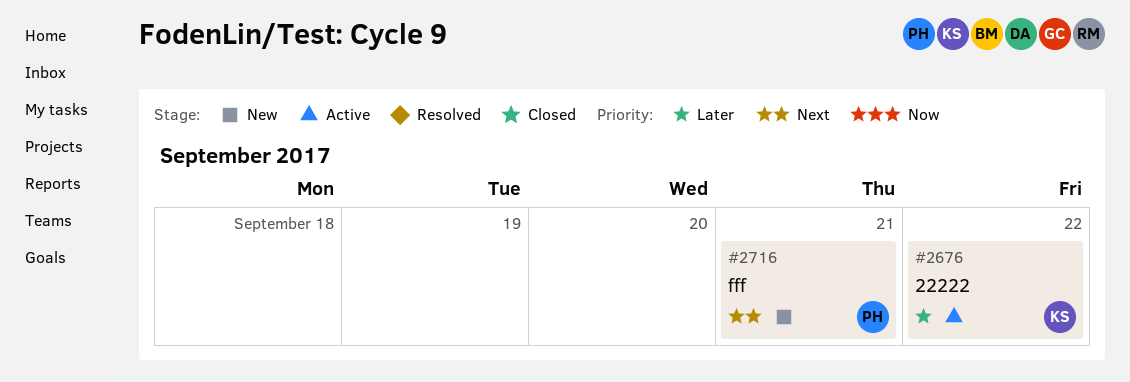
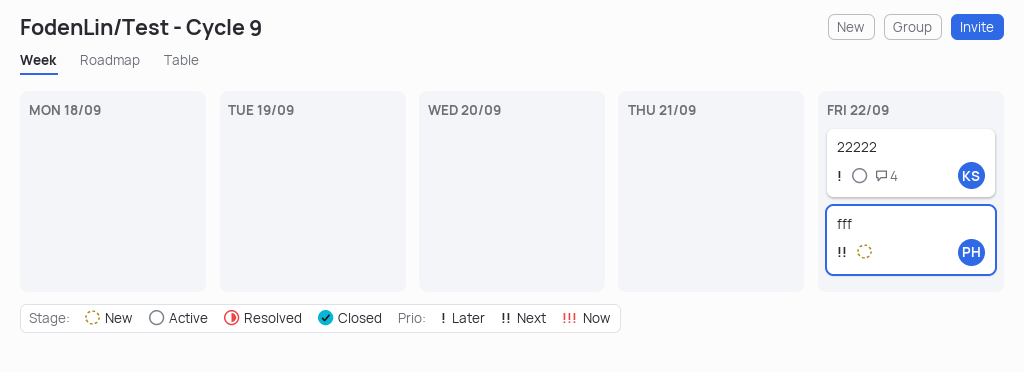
fff, due: Sep 21 -> Sep 22

